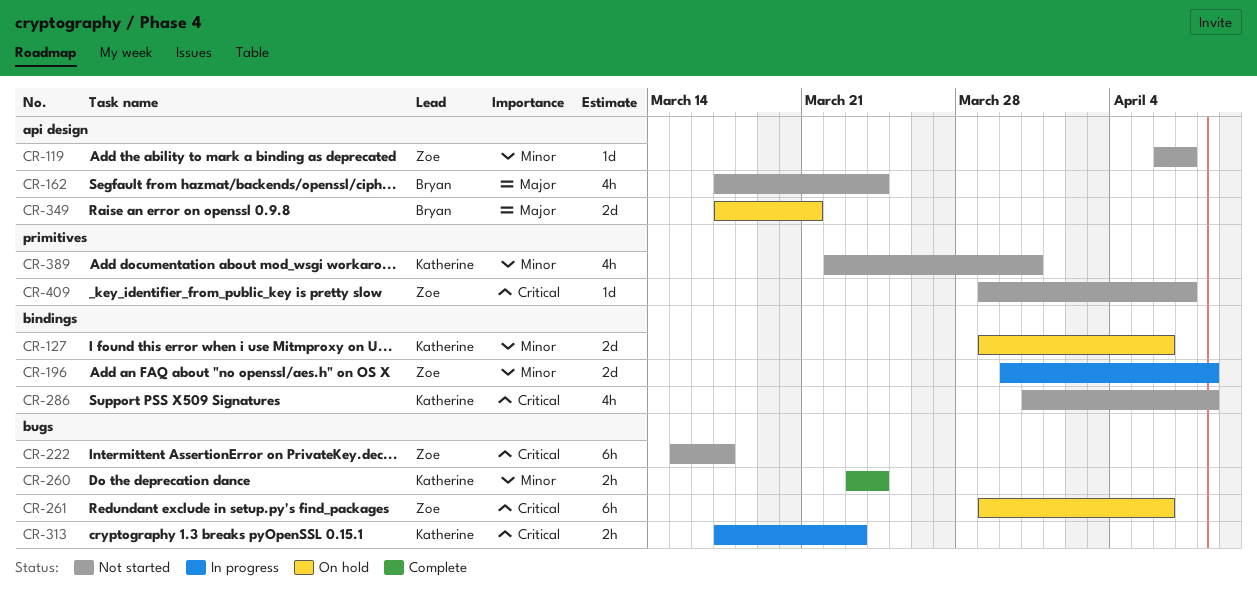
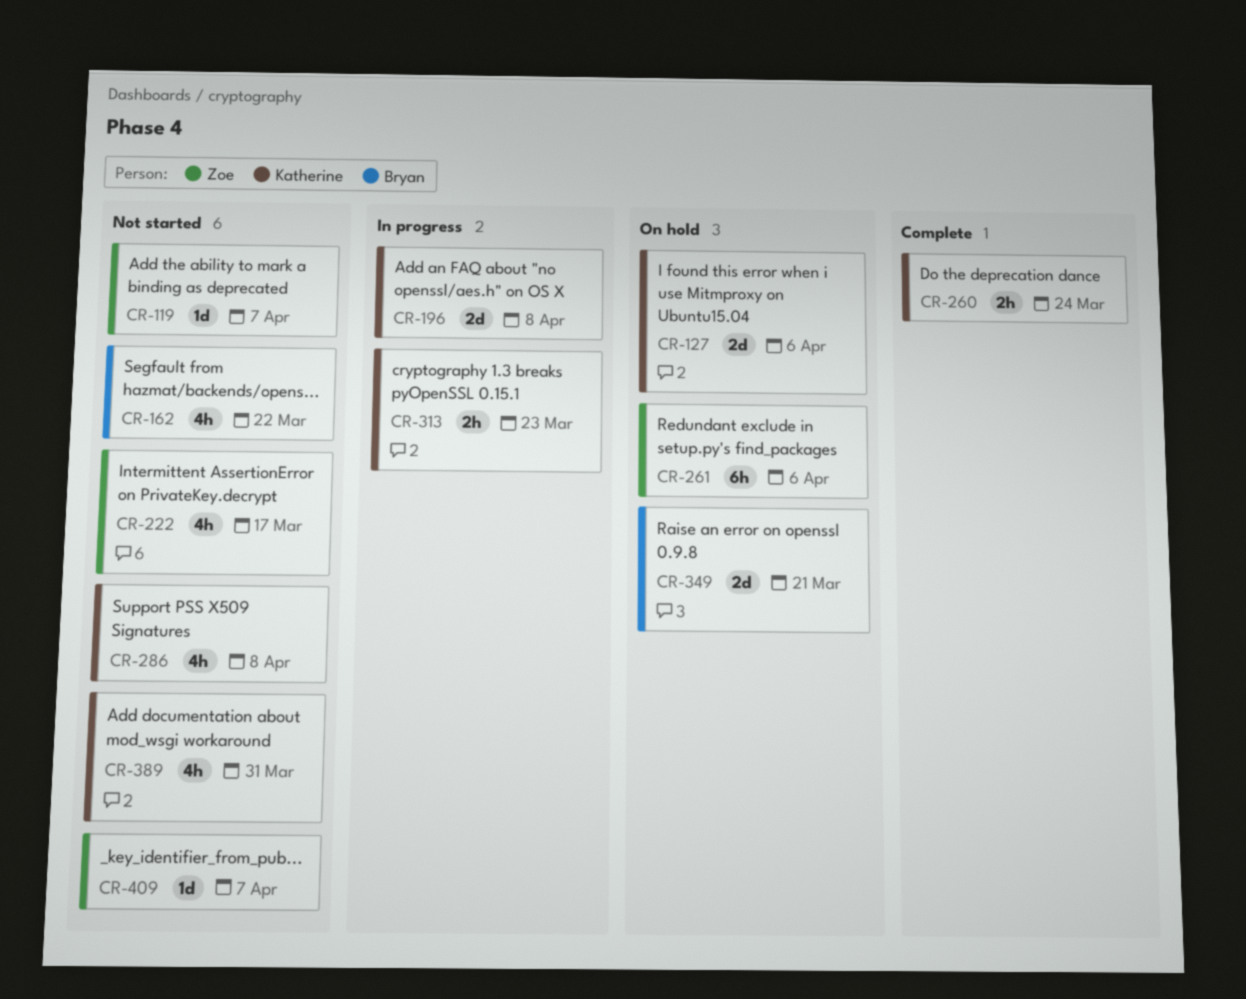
CR-162, due: Mar 24 -> Mar 22
CR-196, owner: Zoe -> Katherine
CR-222, estimate: 6h -> 4h

